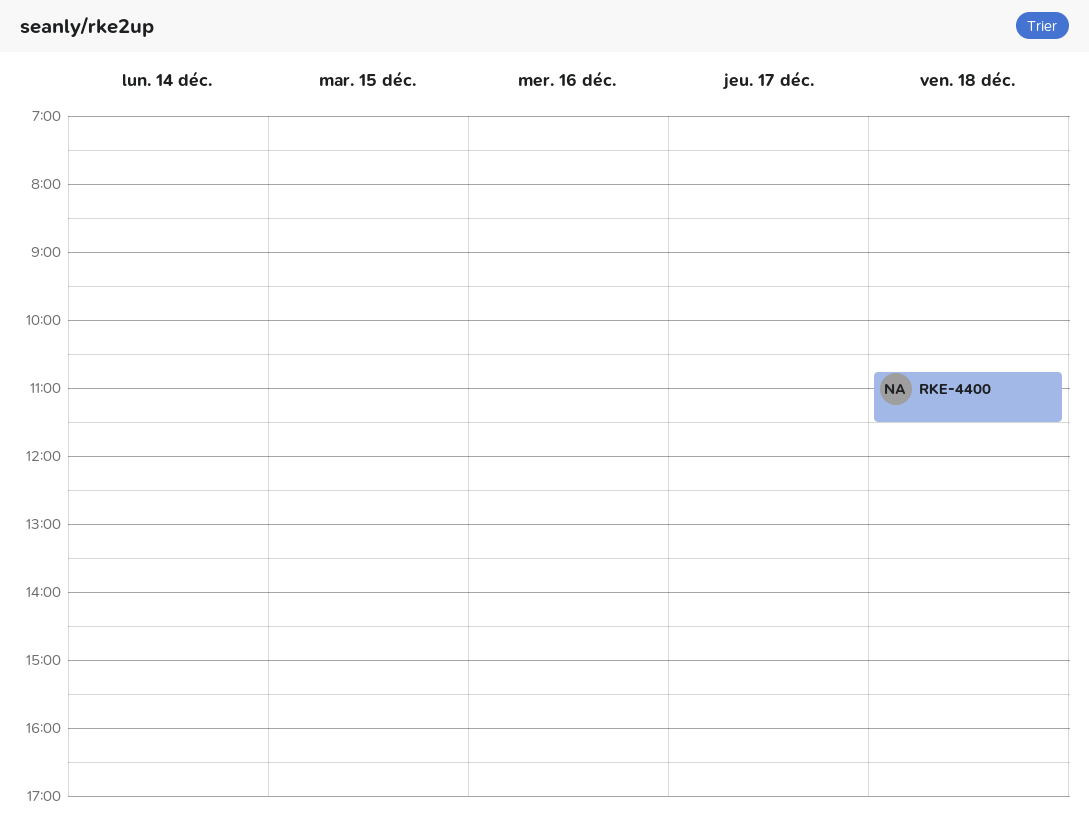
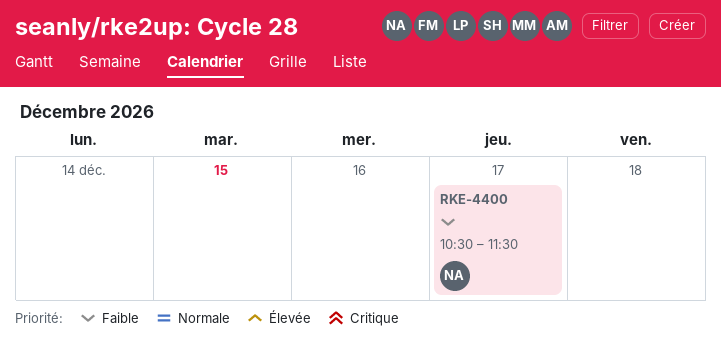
RKE-4400, day: Dec 18 -> Dec 17
RKE-4400, begins: 10:45 -> 10:30

